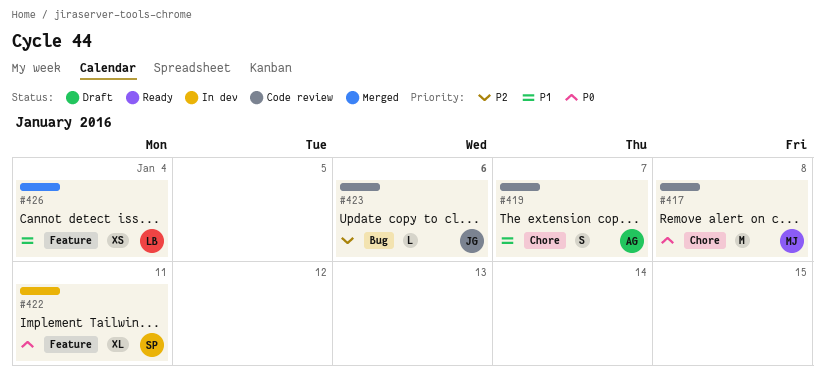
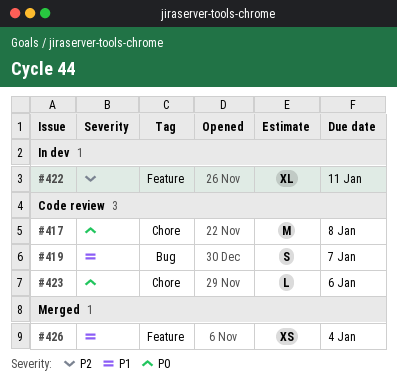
#419, label: Chore -> Bug
#422, priority: P0 -> P2
#423, priority: P2 -> P0
#423, label: Bug -> Chore

